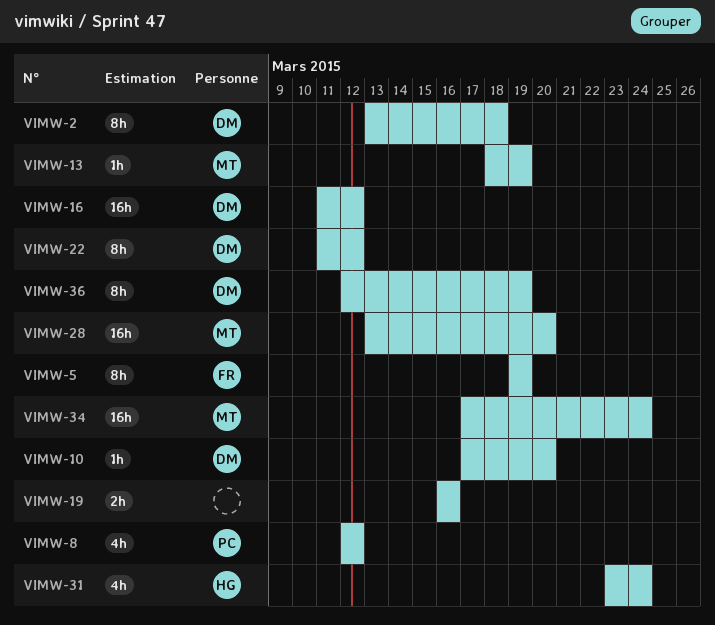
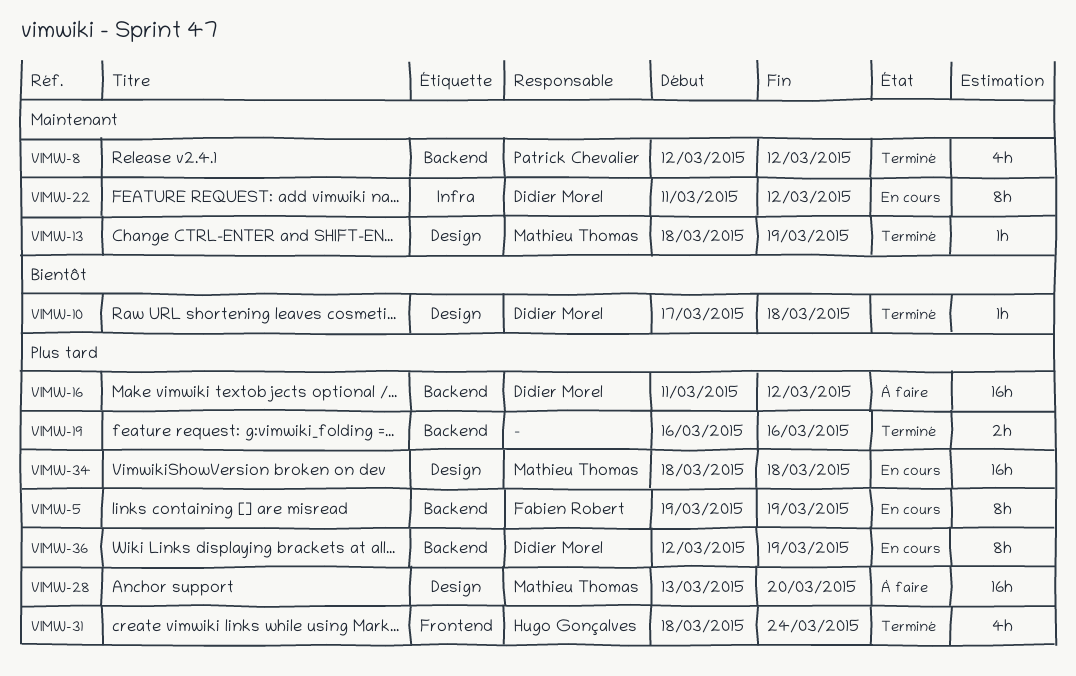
VIMW-2: present -> none
VIMW-10, due: Mar 20 -> Mar 18
VIMW-31, start: Mar 23 -> Mar 18
VIMW-34, start: Mar 17 -> Mar 18
VIMW-34, due: Mar 24 -> Mar 18

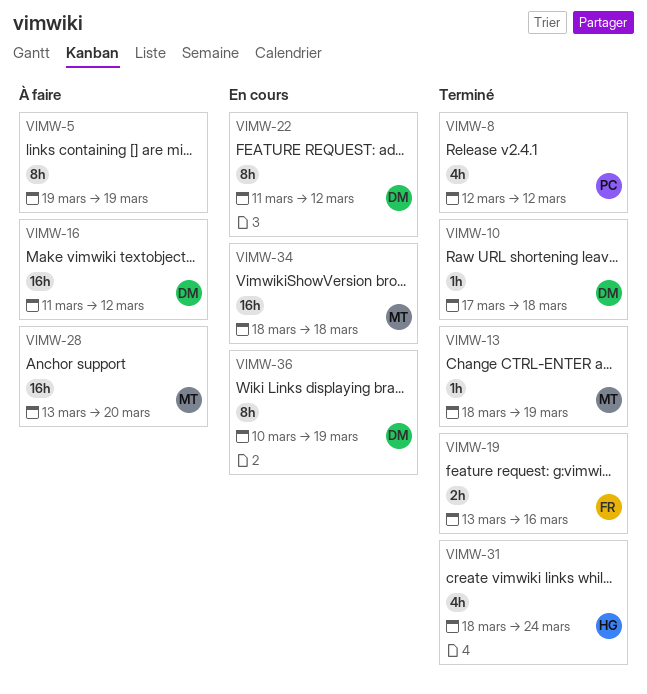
VIMW-5, status: En cours -> À faire
VIMW-5, owner: Fabien Robert -> none
VIMW-19, owner: none -> Fabien Robert
VIMW-19, start: Mar 16 -> Mar 13
VIMW-36, start: Mar 12 -> Mar 10

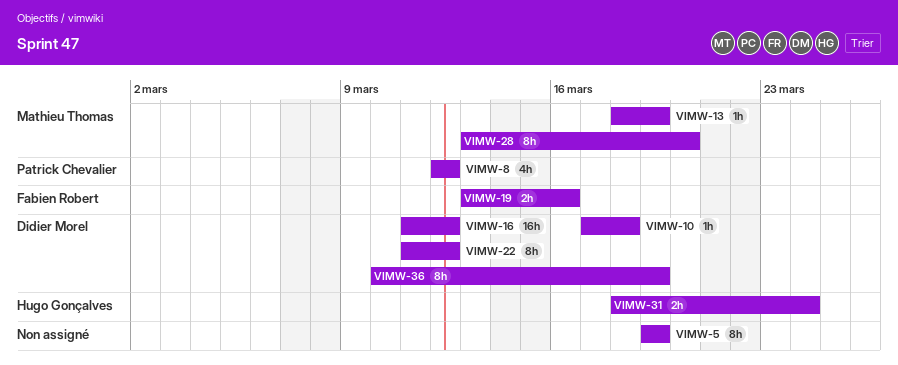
VIMW-28, estimate: 16h -> 8h
VIMW-31, estimate: 4h -> 2h
VIMW-34: present -> none

